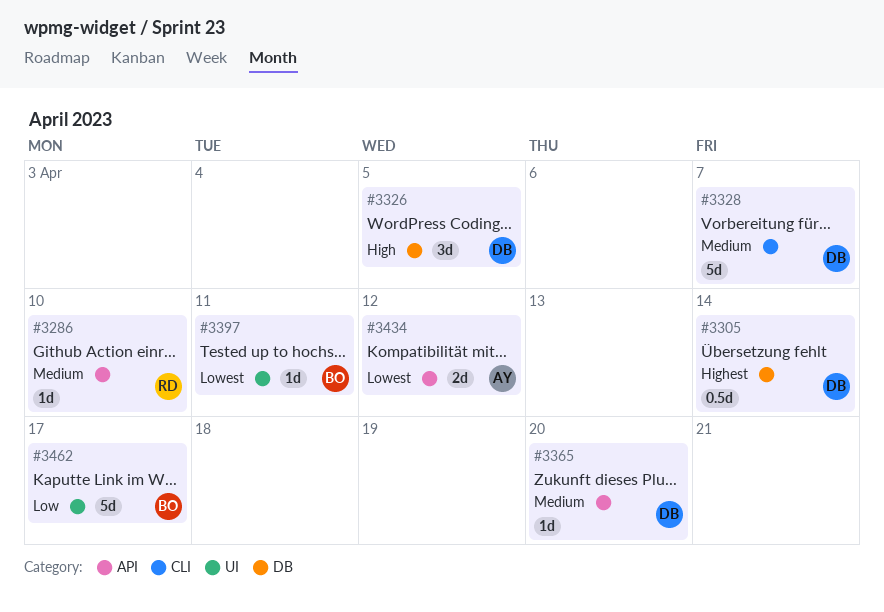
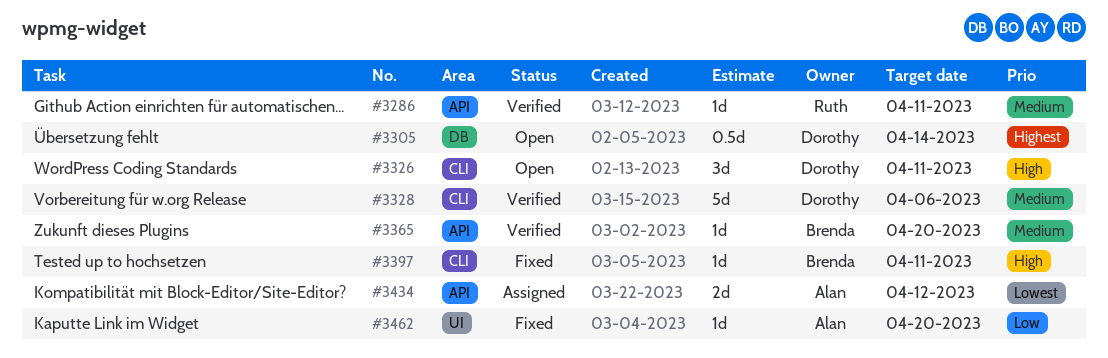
#3286, due: Apr 10 -> Apr 11
#3326, label: DB -> CLI
#3326, due: Apr 5 -> Apr 11
#3328, due: Apr 7 -> Apr 6
#3365, owner: Dorothy -> Brenda
#3397, priority: Lowest -> High
#3397, label: UI -> CLI
#3462, owner: Brenda -> Alan
#3462, estimate: 5d -> 1d
#3462, due: Apr 17 -> Apr 20

